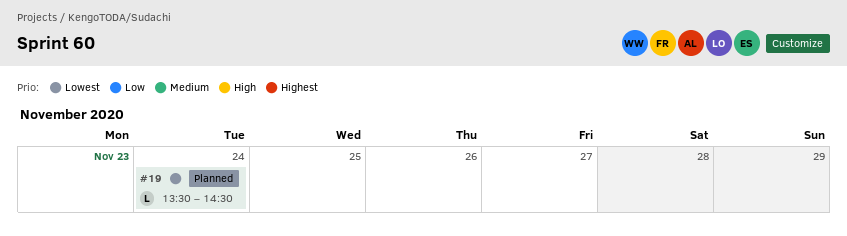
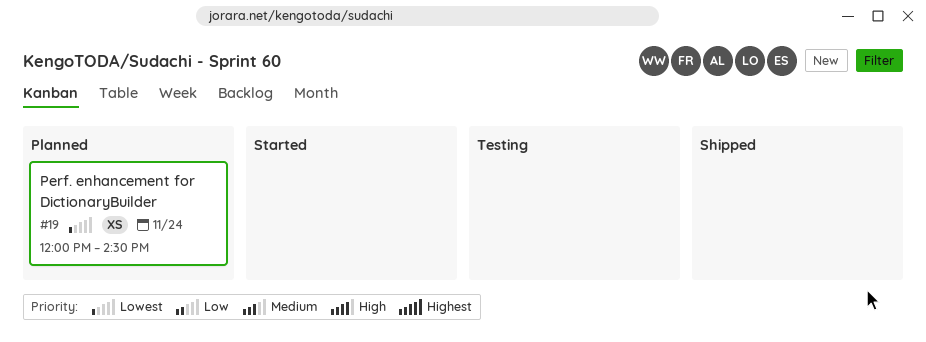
#19, estimate: L -> XS
#19, begins: 13:30 -> 12:00

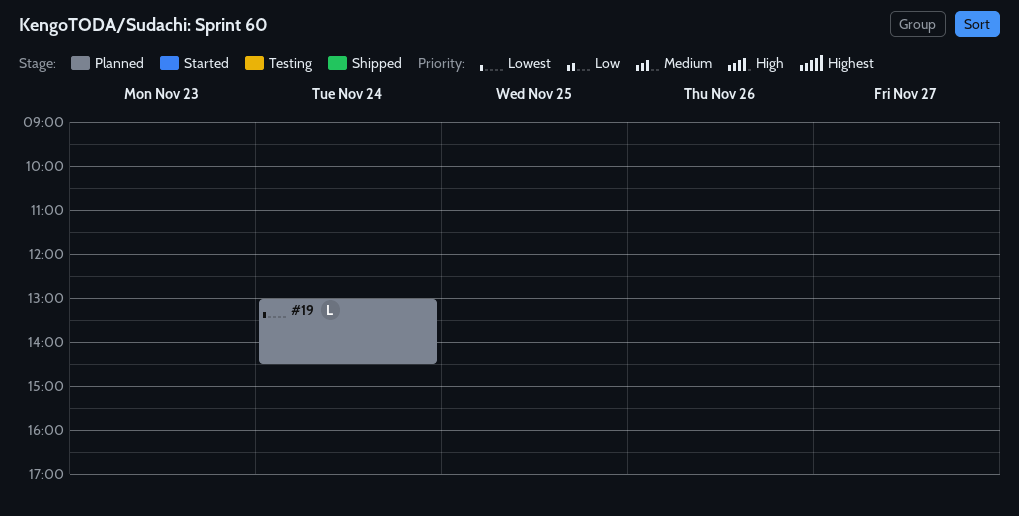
#19, estimate: XS -> L
#19, begins: 12:00 -> 13:00

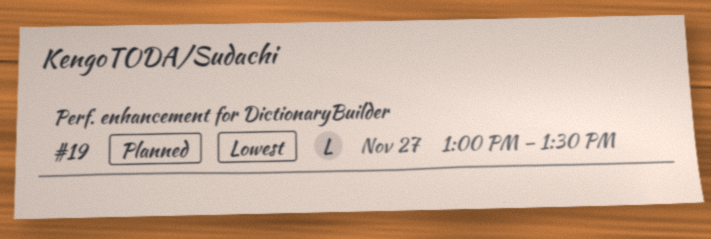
#19, day: Nov 24 -> Nov 27
#19, ends: 14:30 -> 13:30

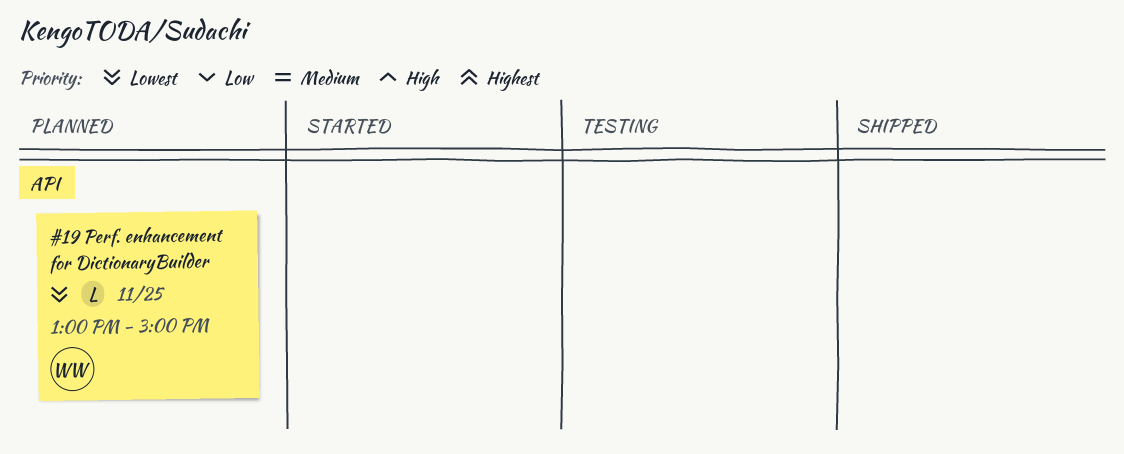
#19, day: Nov 27 -> Nov 25
#19, ends: 13:30 -> 15:00

